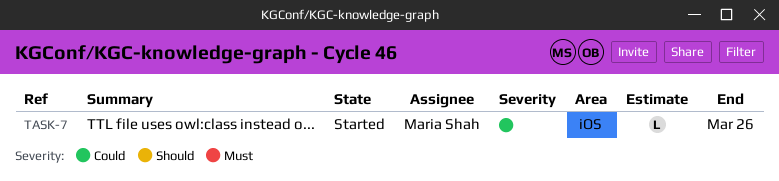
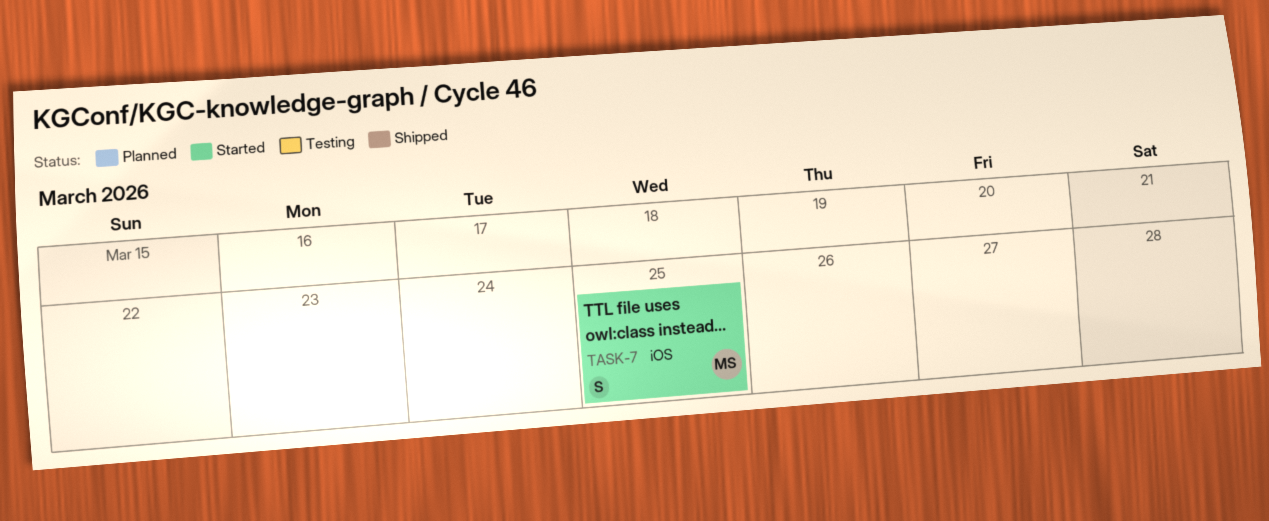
TASK-7, estimate: L -> S
TASK-7, due: Mar 26 -> Mar 25

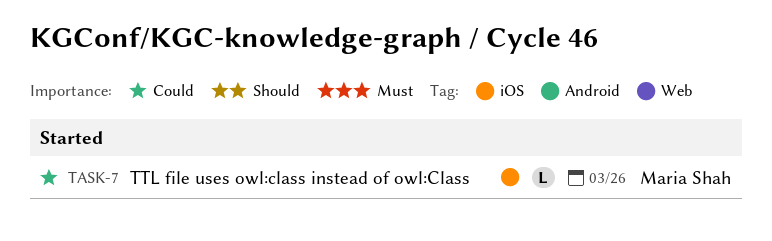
TASK-7, estimate: S -> L
TASK-7, due: Mar 25 -> Mar 26

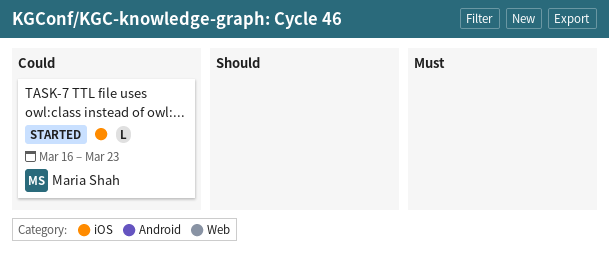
TASK-7, due: Mar 26 -> Mar 23

